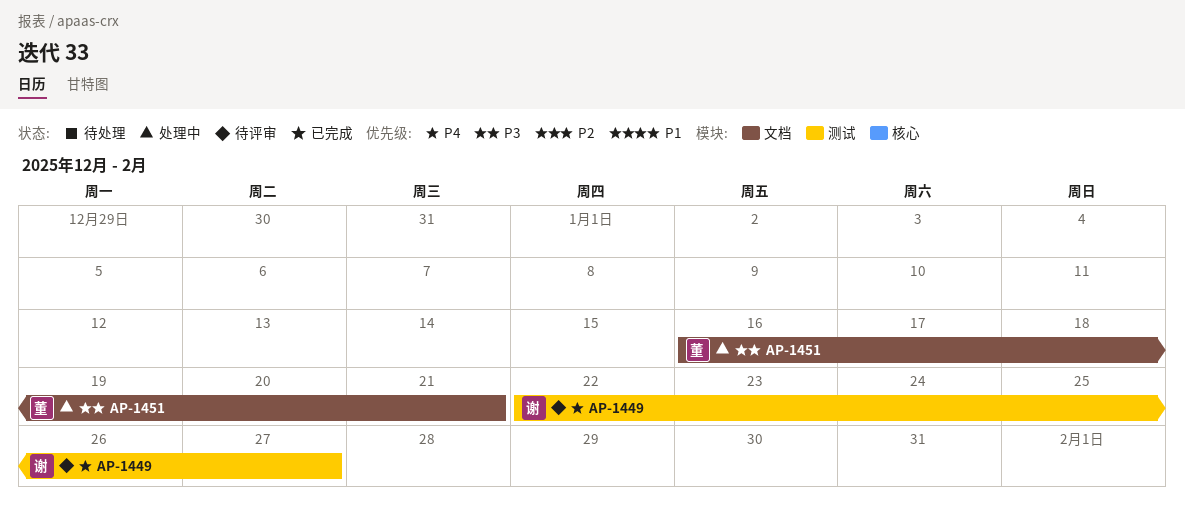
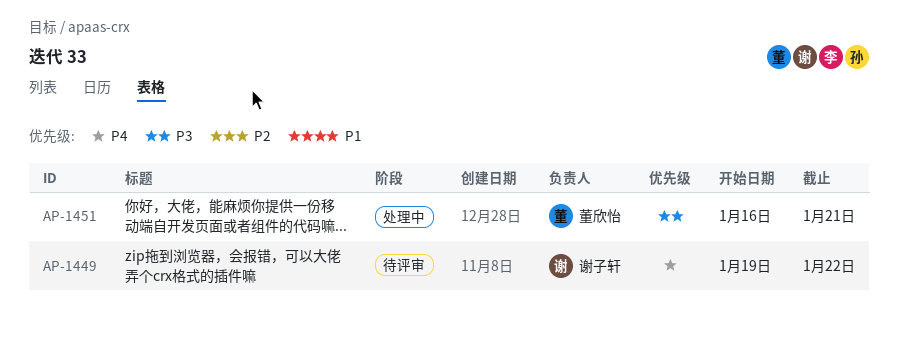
AP-1449, start: Jan 22 -> Jan 19
AP-1449, due: Jan 27 -> Jan 22

